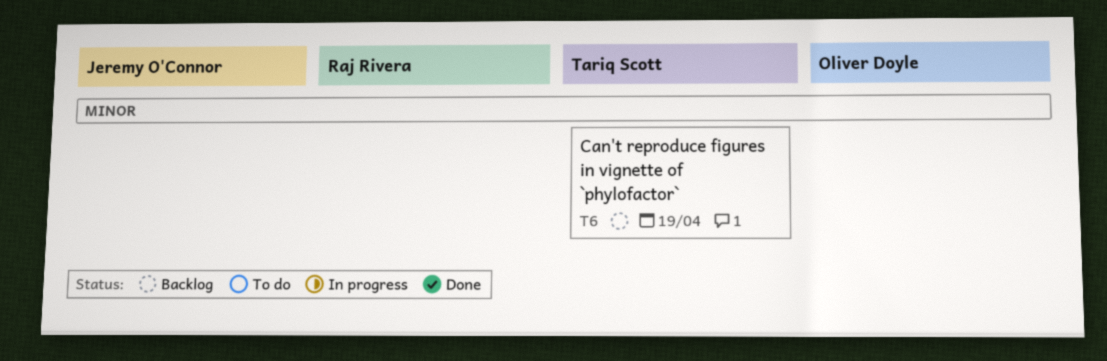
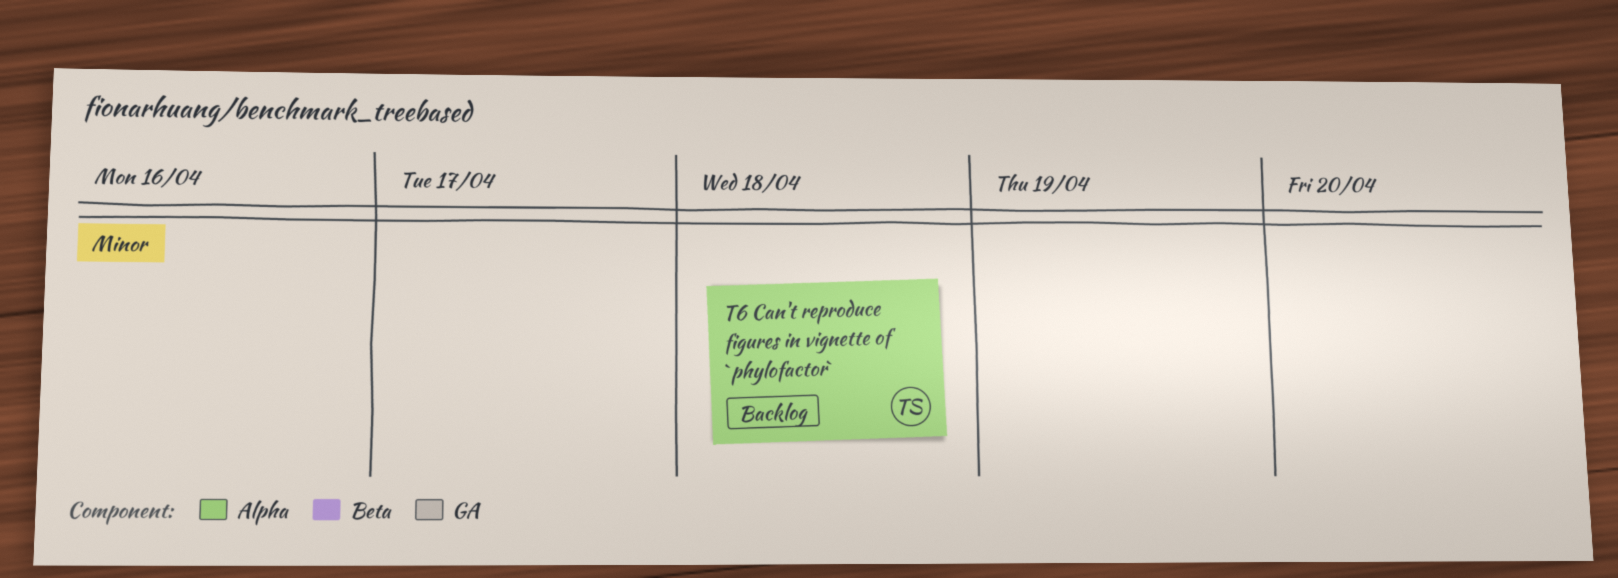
T6, due: Apr 19 -> Apr 18

